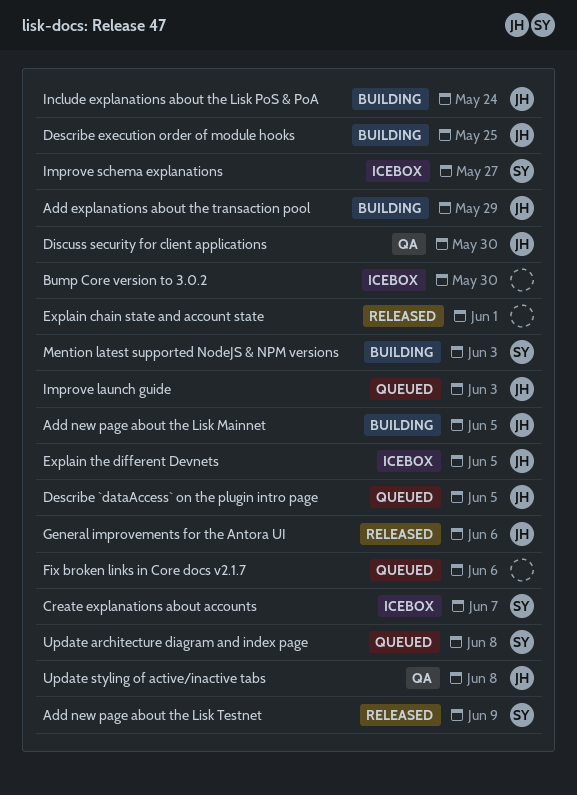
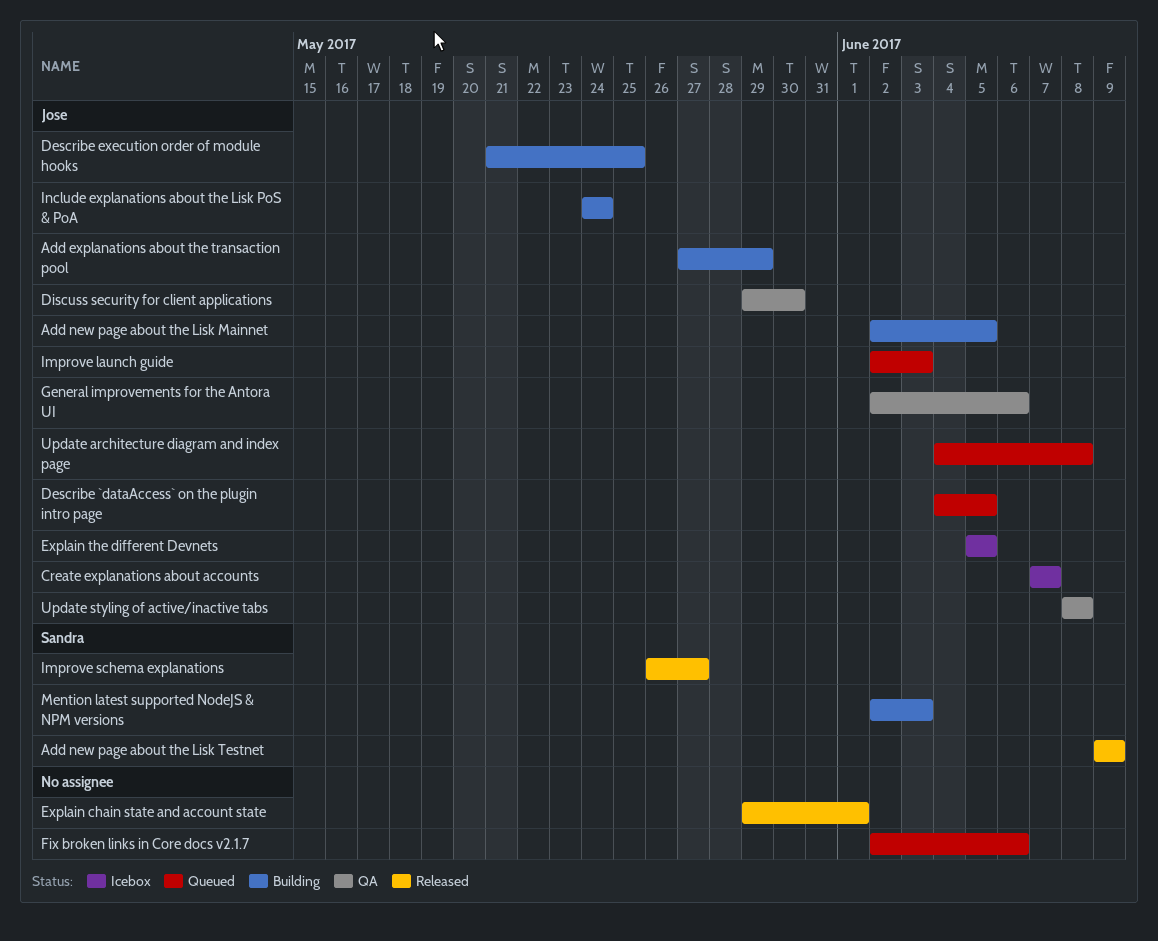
Bump Core version to 3.0.2: present -> none
Create explanations about accounts, owner: Sandra -> Jose
General improvements for the Antora UI, status: Released -> QA
Improve schema explanations, status: Icebox -> Released
Update architecture diagram and index page, owner: Sandra -> Jose

